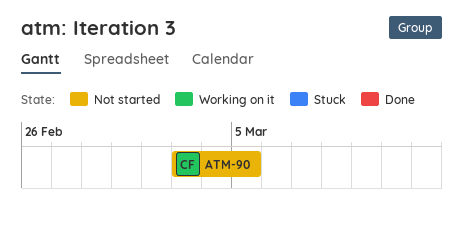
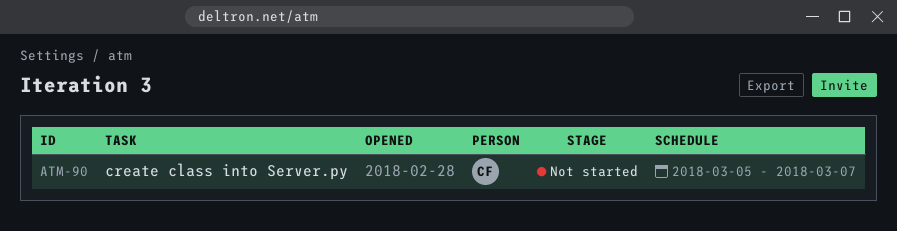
ATM-90, start: Mar 3 -> Mar 5
ATM-90, due: Mar 5 -> Mar 7

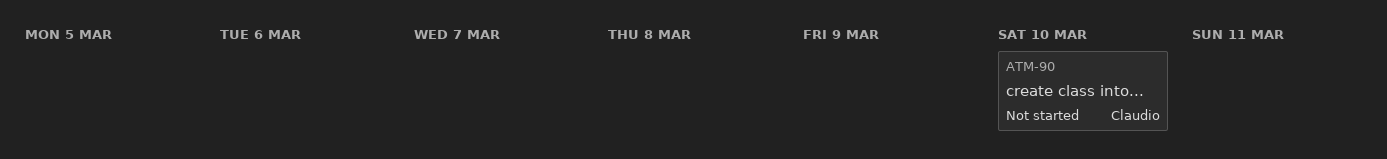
ATM-90, due: Mar 7 -> Mar 10

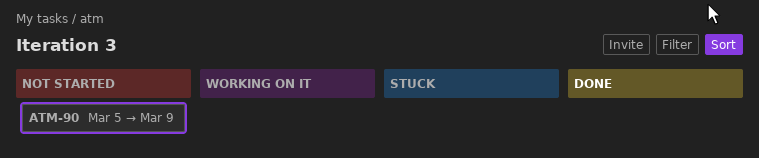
ATM-90, due: Mar 10 -> Mar 9

